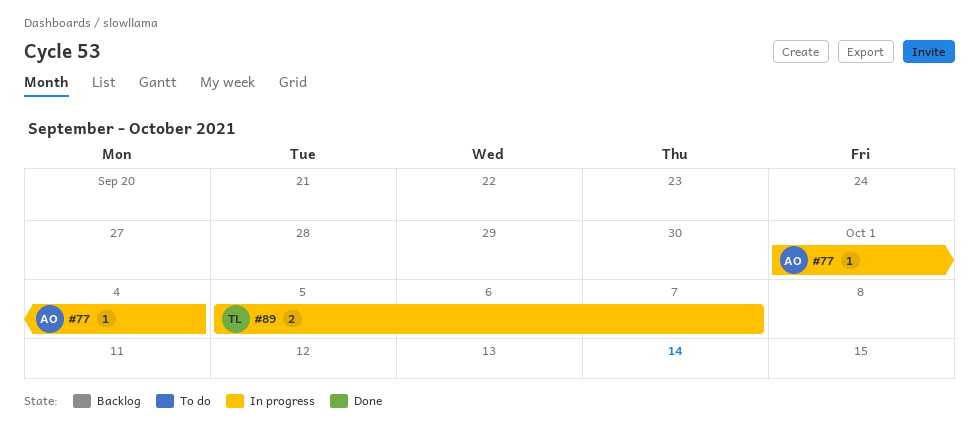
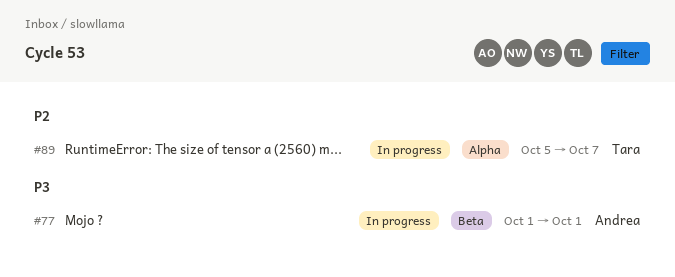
#77, due: Oct 4 -> Oct 1

